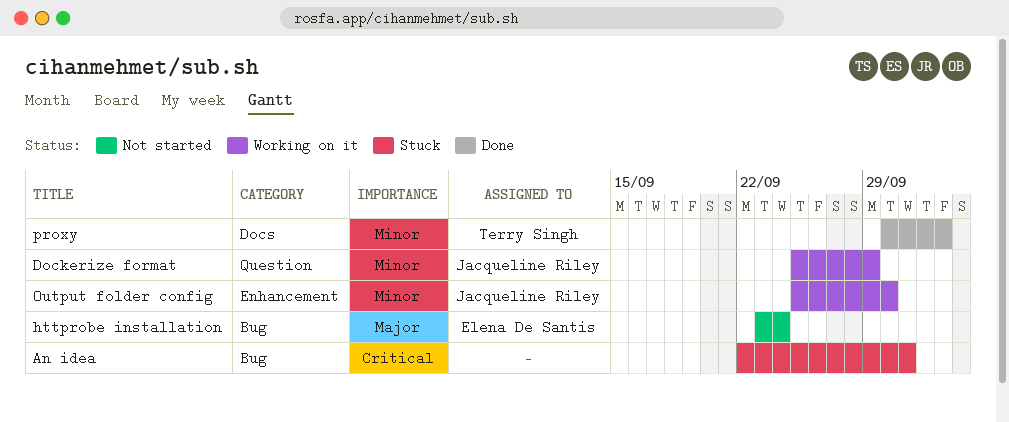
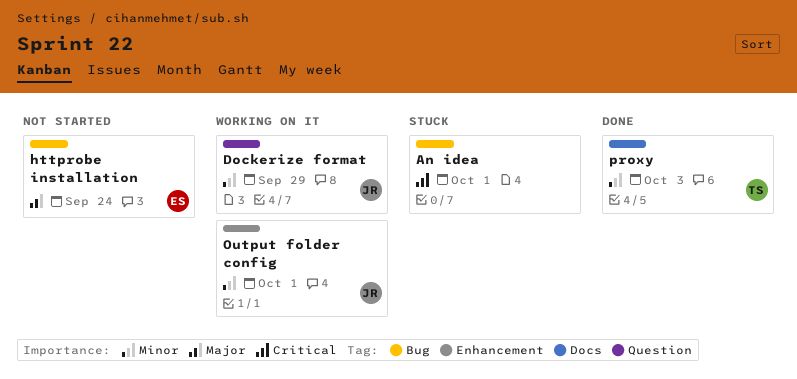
Output folder config, due: Sep 30 -> Oct 1

